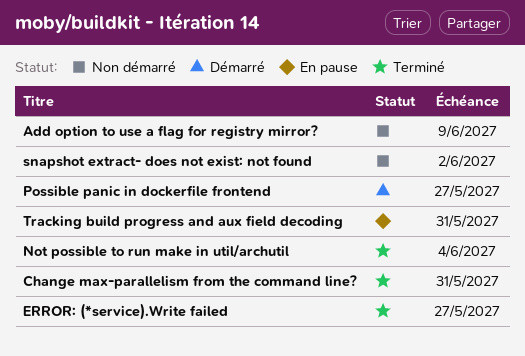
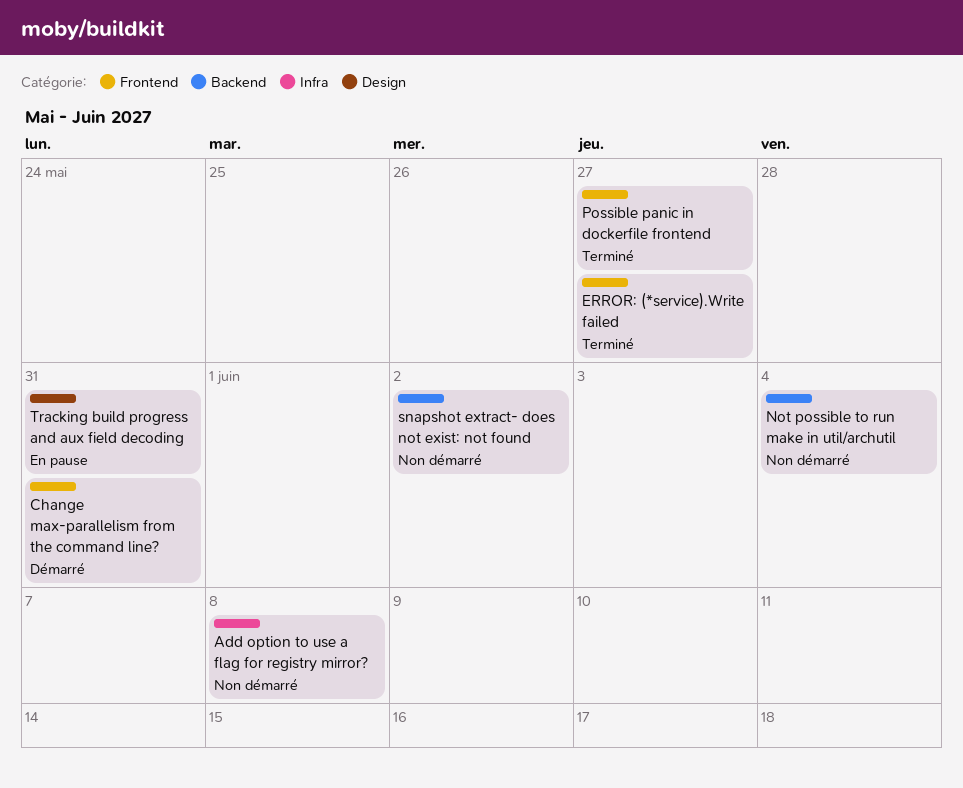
Add option to use a flag for registry mirror?, due: Jun 9 -> Jun 8
Change max-parallelism from the command line?, status: Terminé -> Démarré
Not possible to run make in util/archutil, status: Terminé -> Non démarré
Possible panic in dockerfile frontend, status: Démarré -> Terminé

